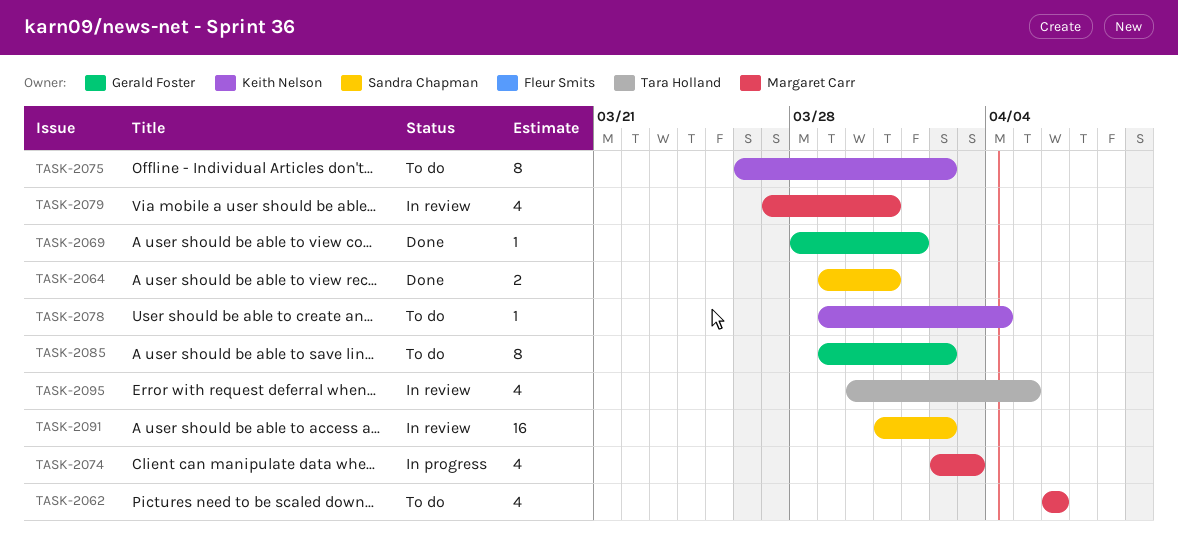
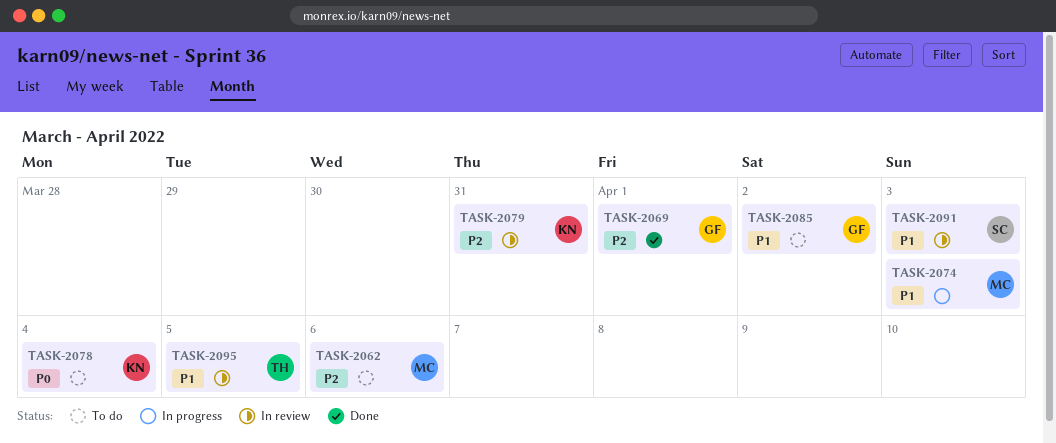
TASK-2064: present -> none
TASK-2075: present -> none
TASK-2079, owner: Margaret Carr -> Keith Nelson
TASK-2091, due: Apr 2 -> Apr 3

